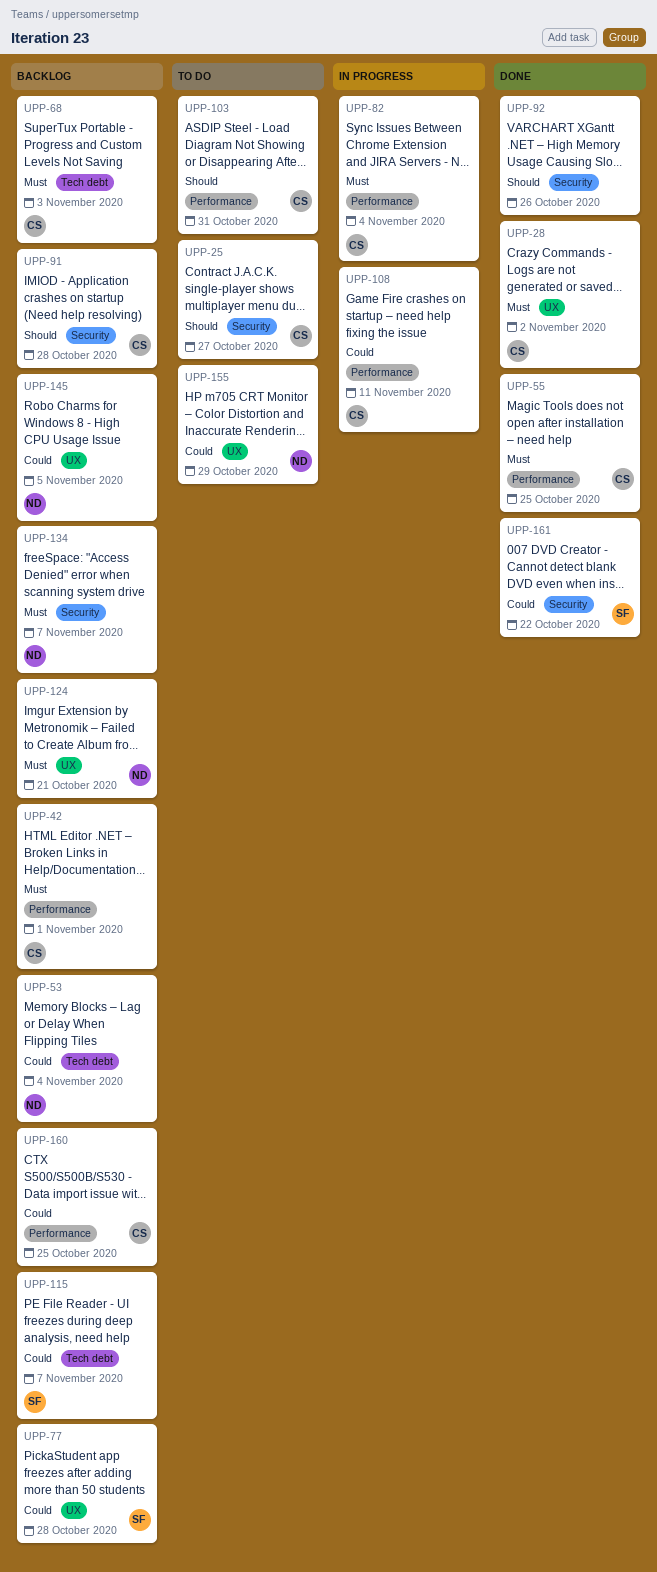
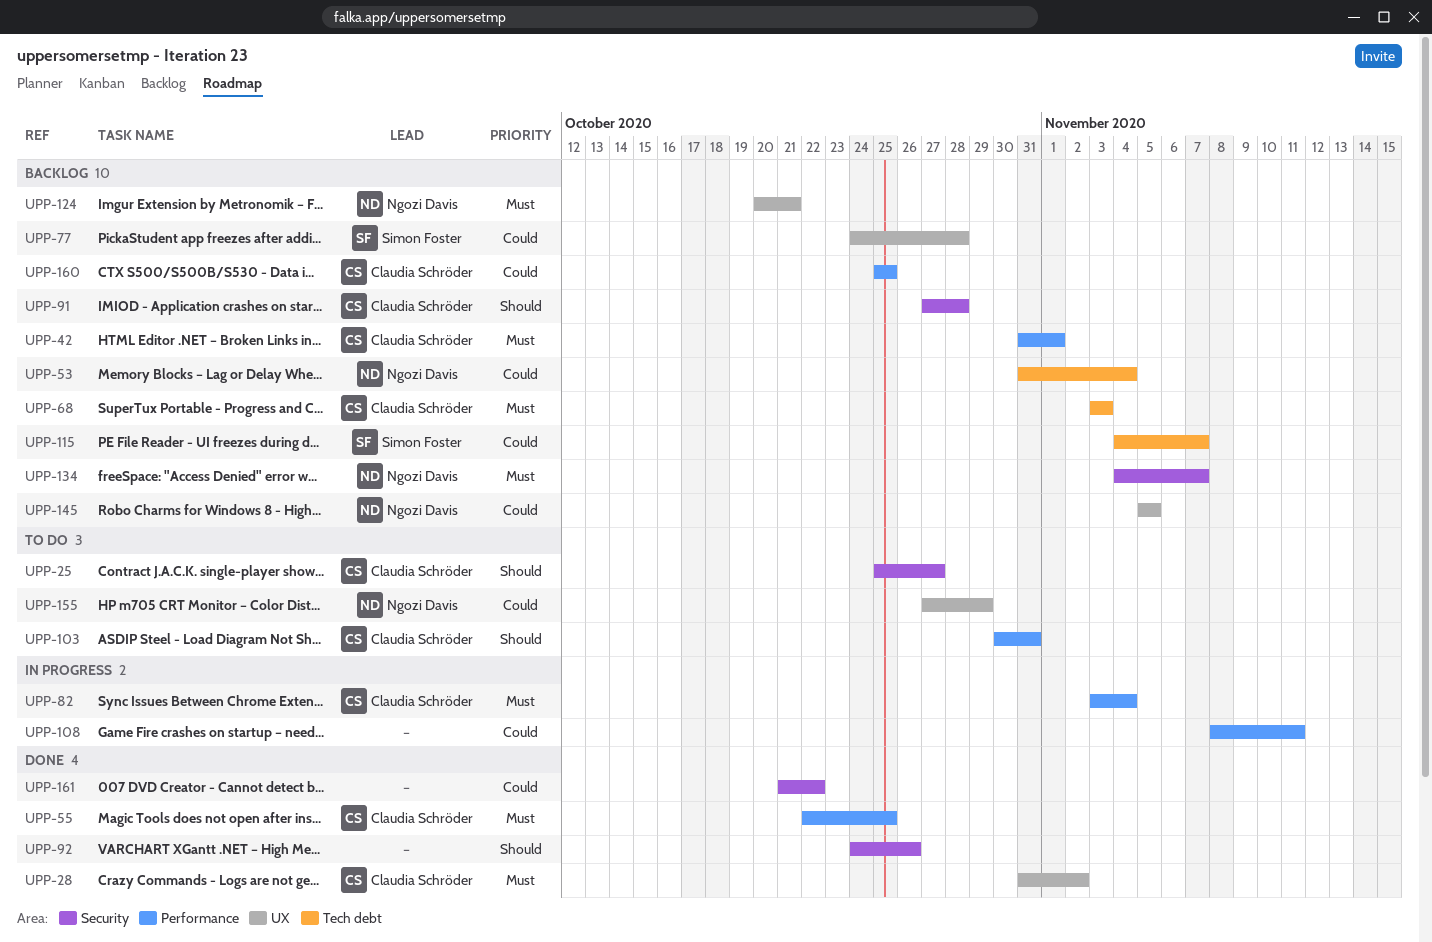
UPP-108, owner: Claudia Schröder -> none
UPP-161, owner: Simon Foster -> none

